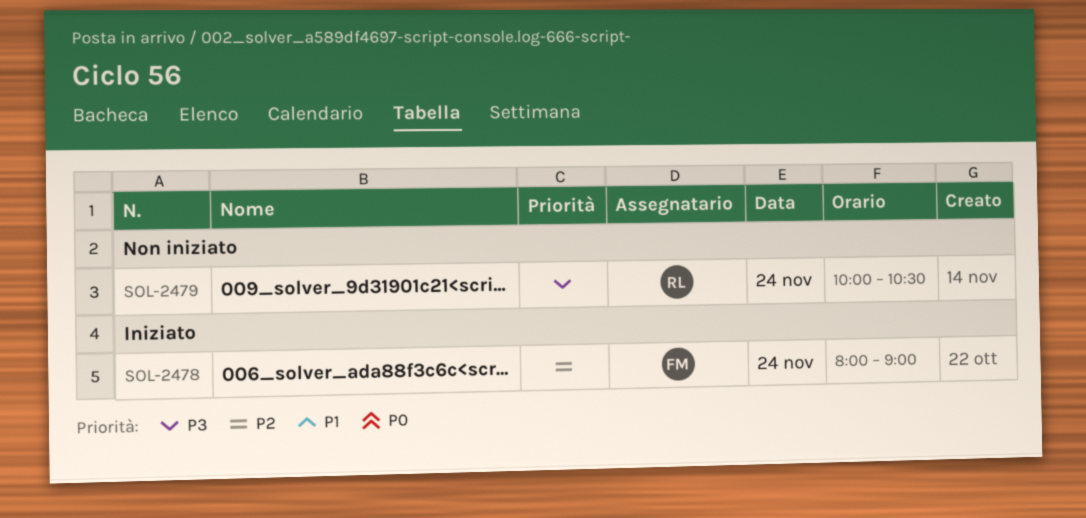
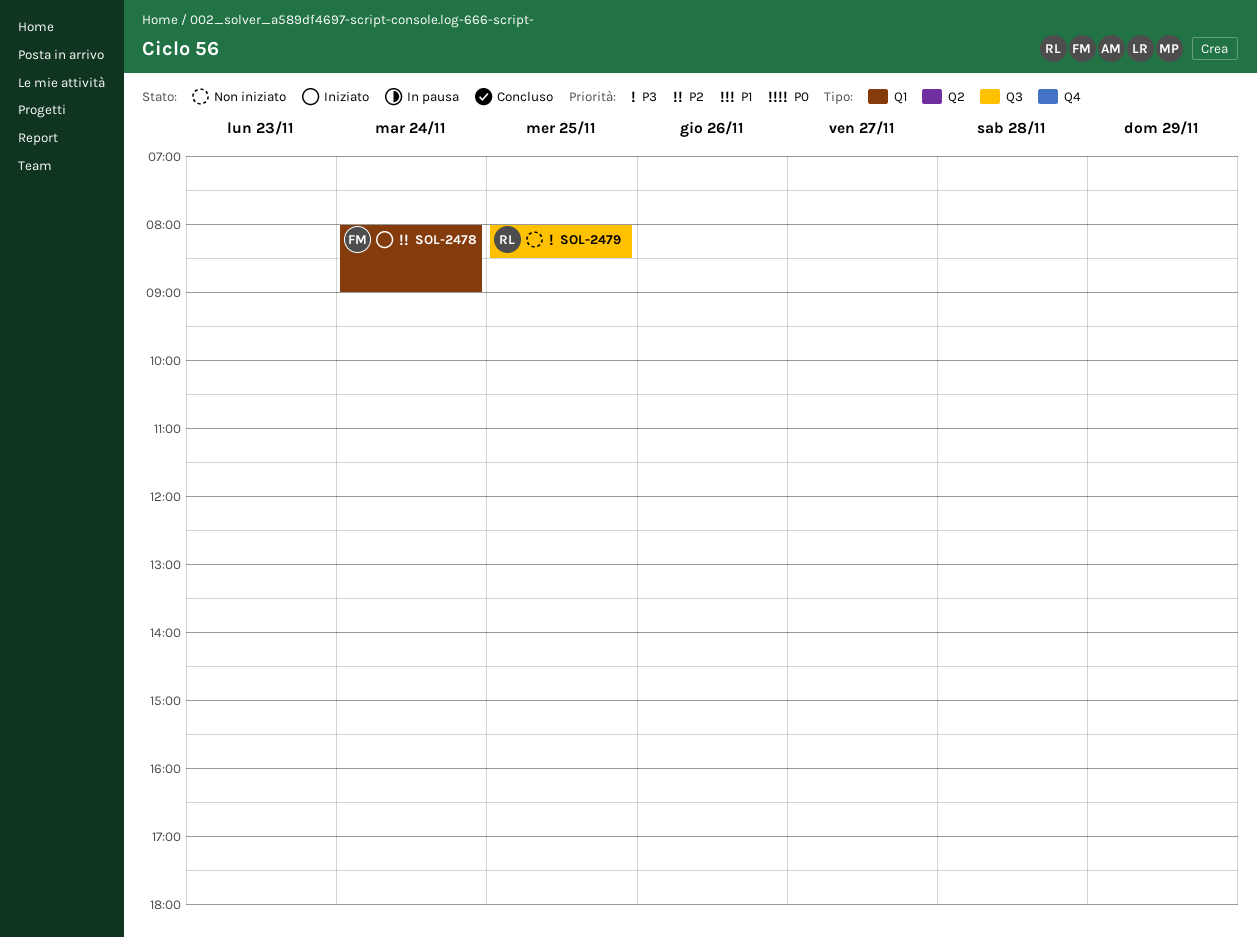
SOL-2479, day: Nov 24 -> Nov 25
SOL-2479, begins: 10:00 -> 08:00
SOL-2479, ends: 10:30 -> 08:30

